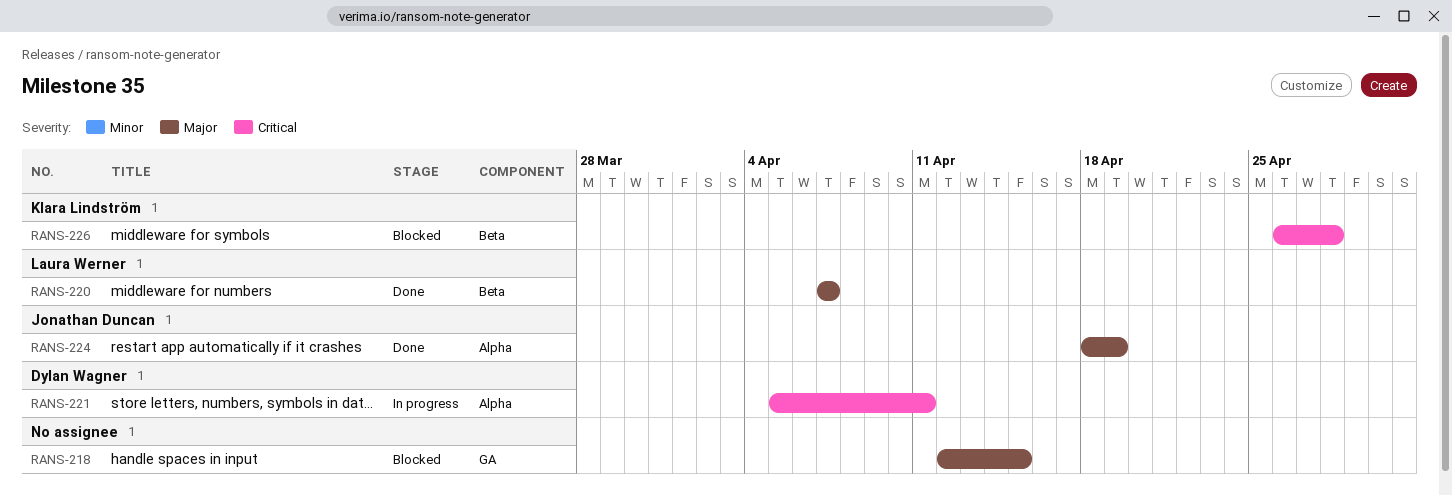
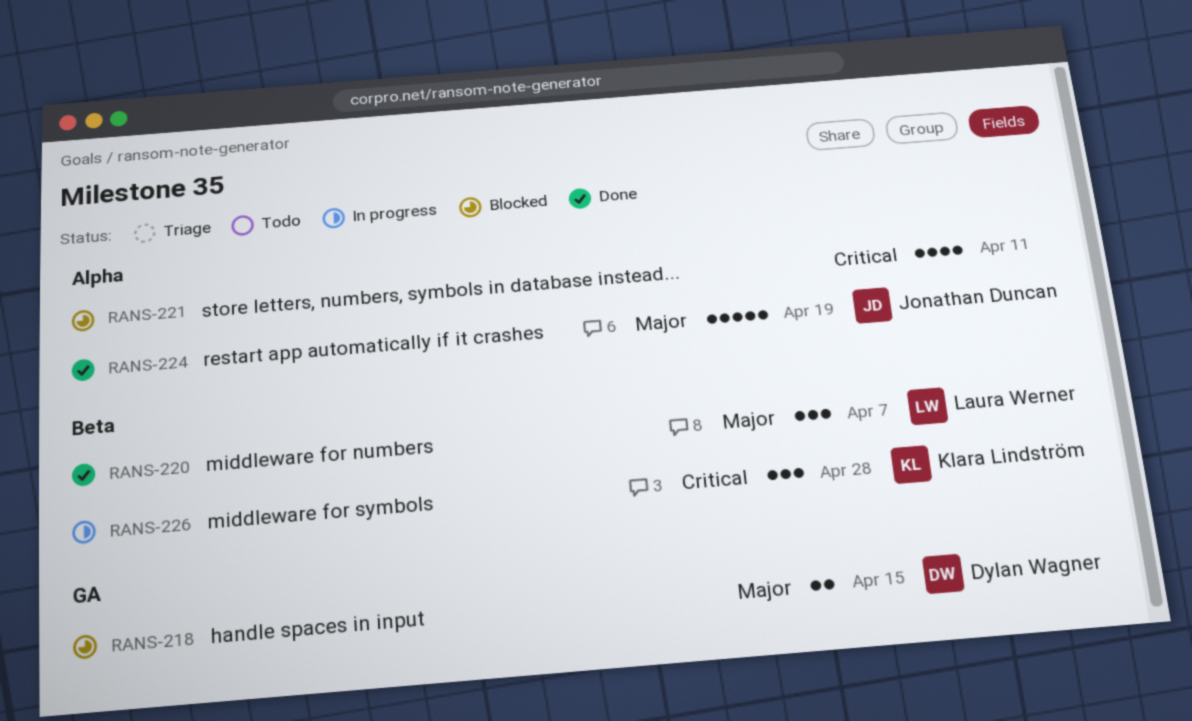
RANS-218, owner: none -> Dylan Wagner
RANS-221, status: In progress -> Blocked
RANS-221, owner: Dylan Wagner -> none
RANS-226, status: Blocked -> In progress

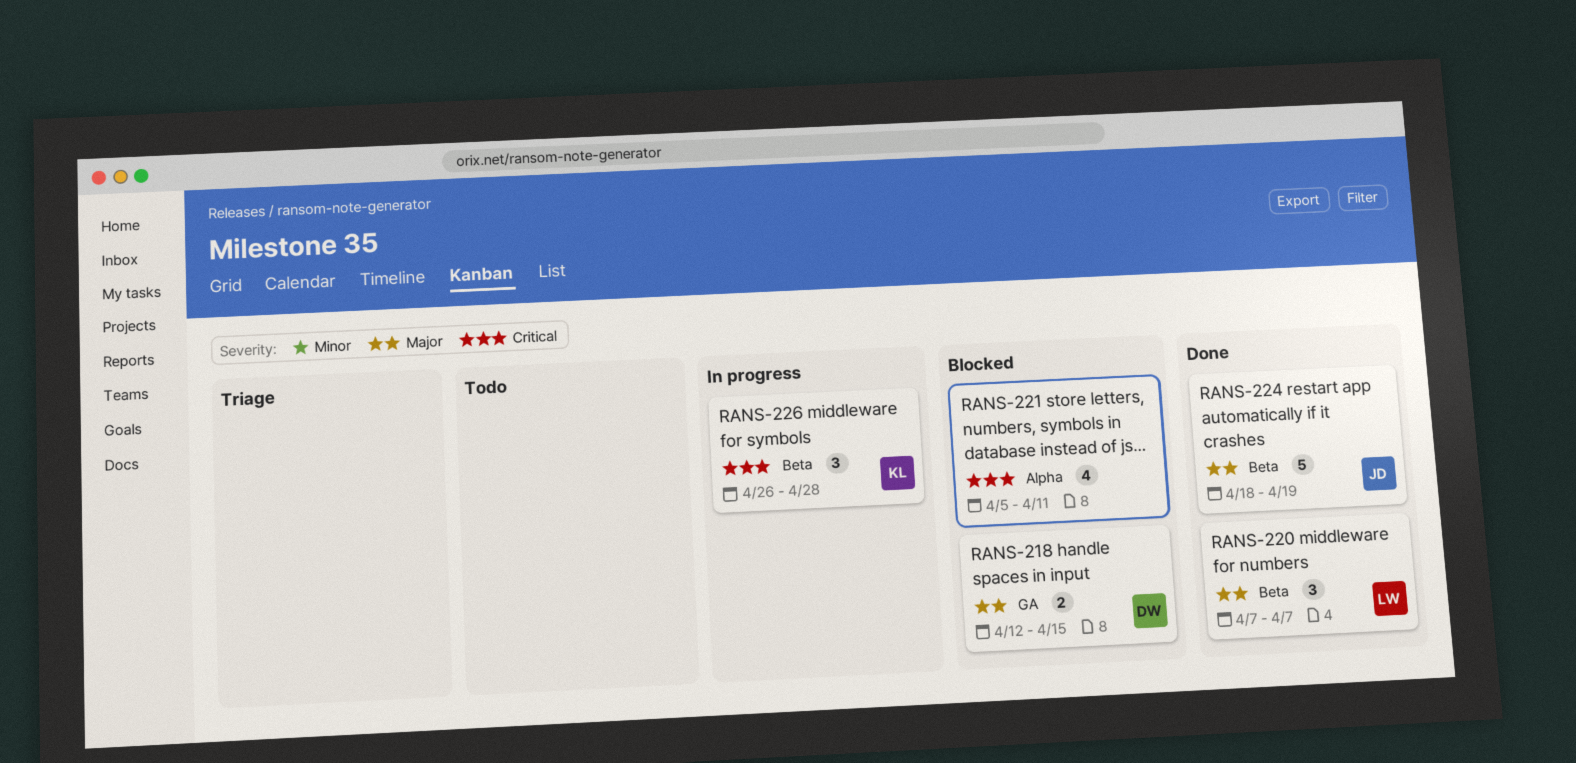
RANS-224, label: Alpha -> Beta

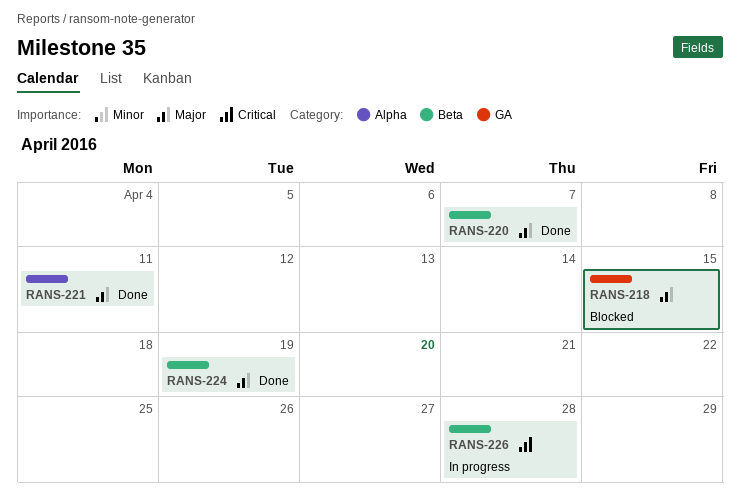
RANS-221, status: Blocked -> Done
RANS-221, priority: Critical -> Major

